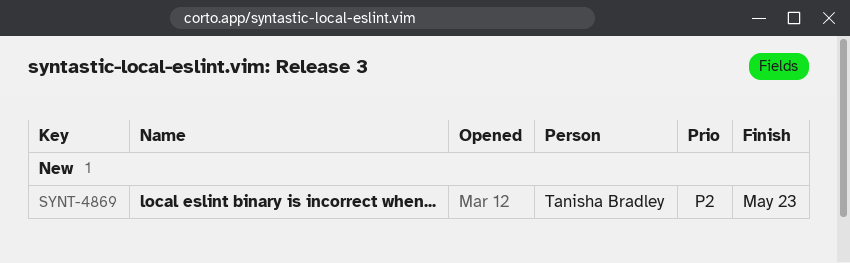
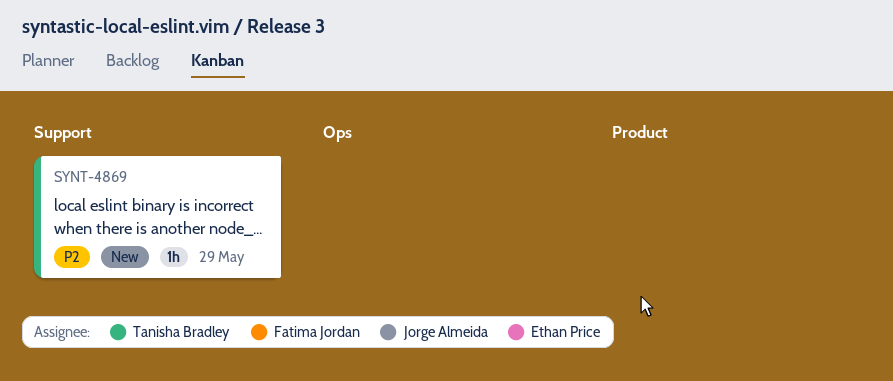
SYNT-4869, due: May 23 -> May 29

